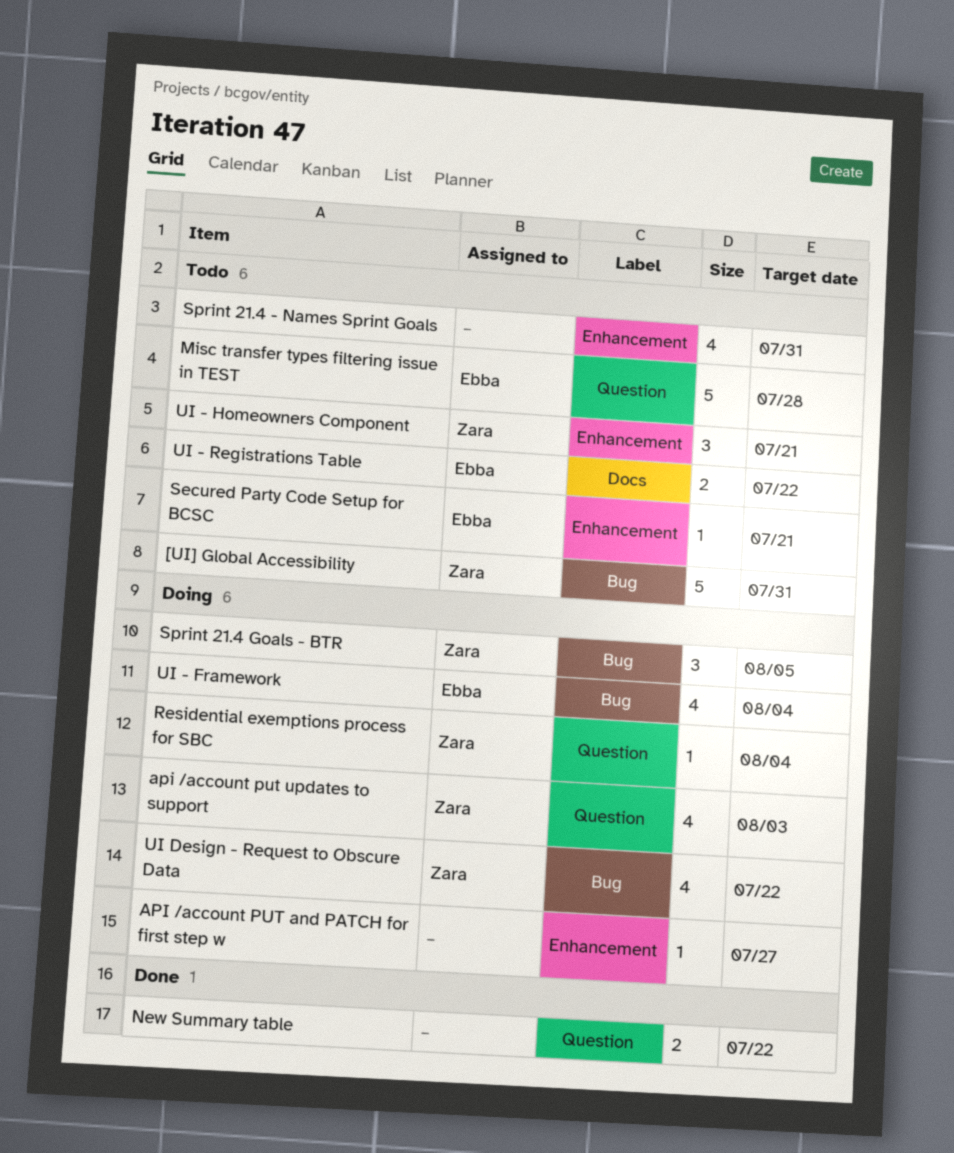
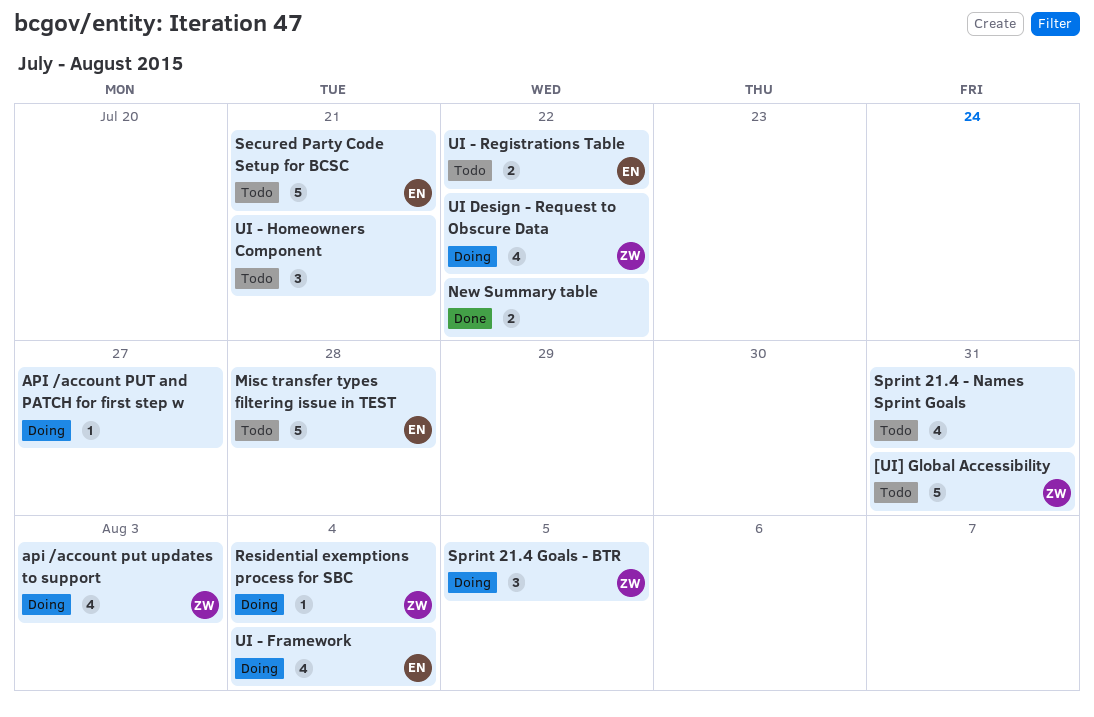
Secured Party Code Setup for BCSC, estimate: 1 -> 5
UI - Homeowners Component, owner: Zara -> none

